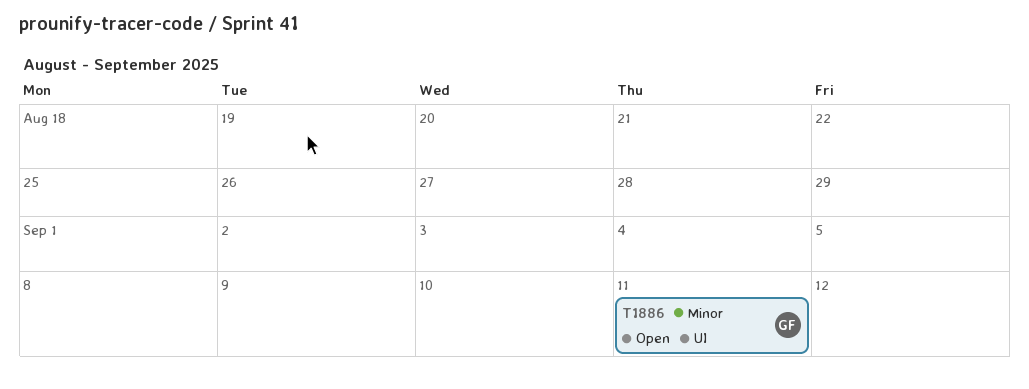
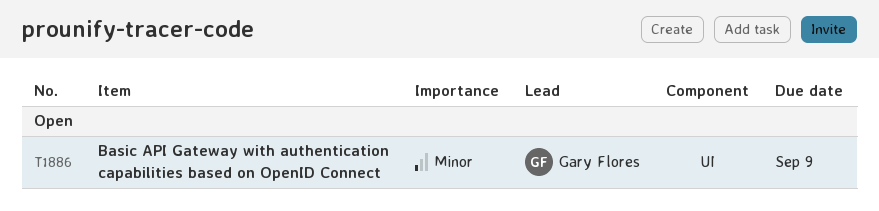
T1886, due: Sep 11 -> Sep 9

